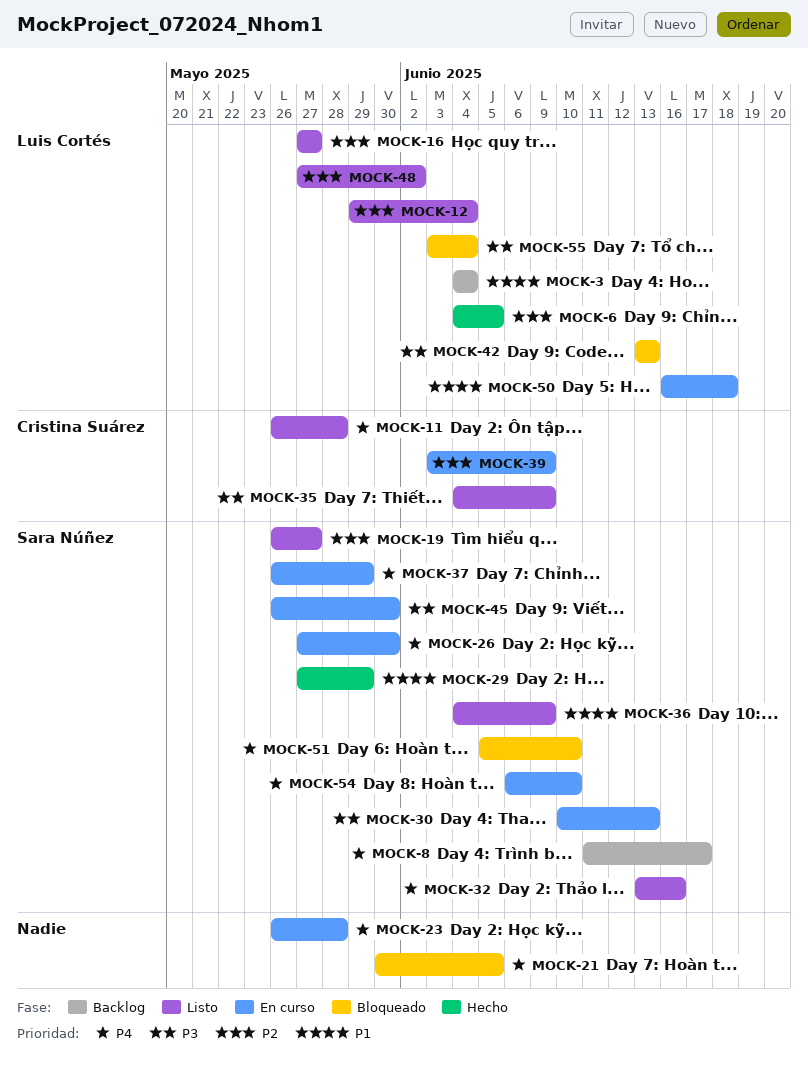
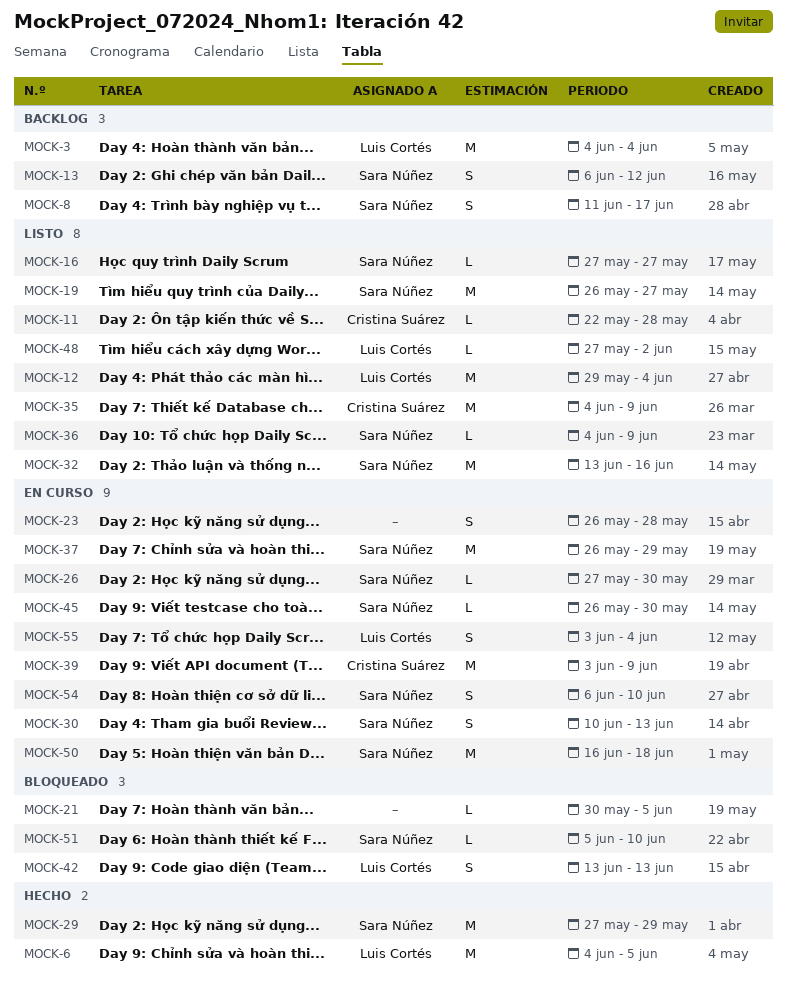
MOCK-11, start: May 26 -> May 22
MOCK-13: none -> present
MOCK-16, owner: Luis Cortés -> Sara Núñez
MOCK-50, owner: Luis Cortés -> Sara Núñez
MOCK-55, status: Bloqueado -> En curso

